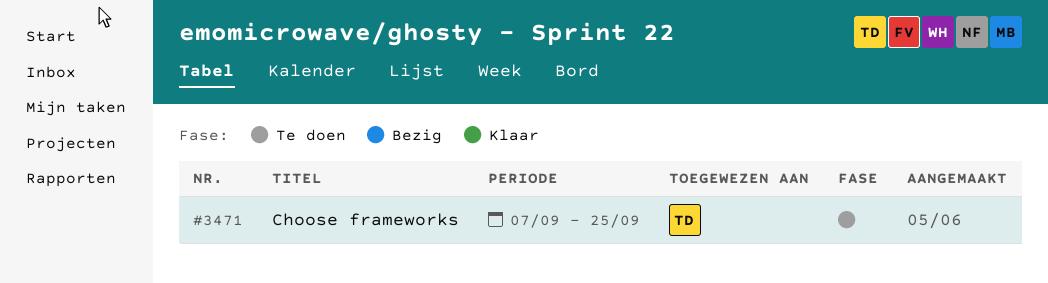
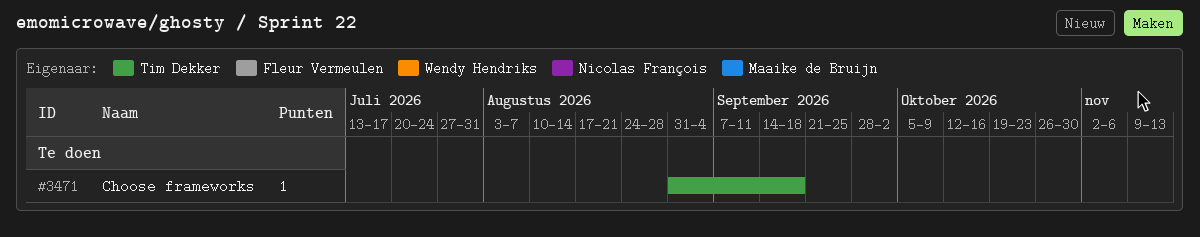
#3471, start: Sep 7 -> Aug 31
#3471, due: Sep 25 -> Sep 18

